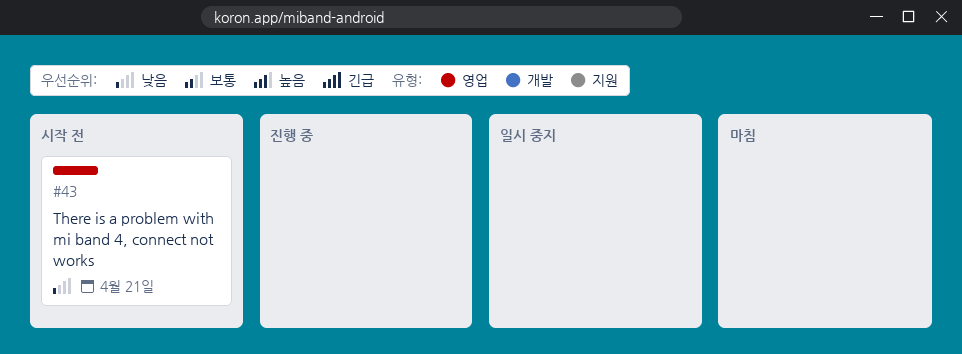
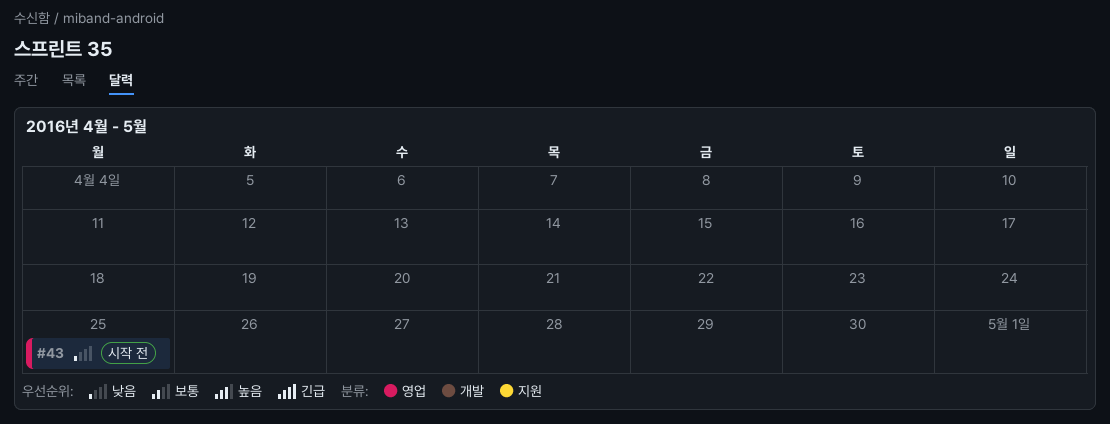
#43, due: Apr 21 -> Apr 25

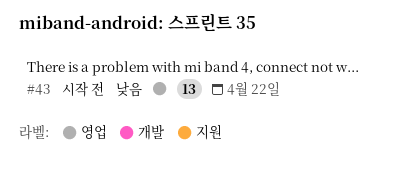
#43, due: Apr 25 -> Apr 22

